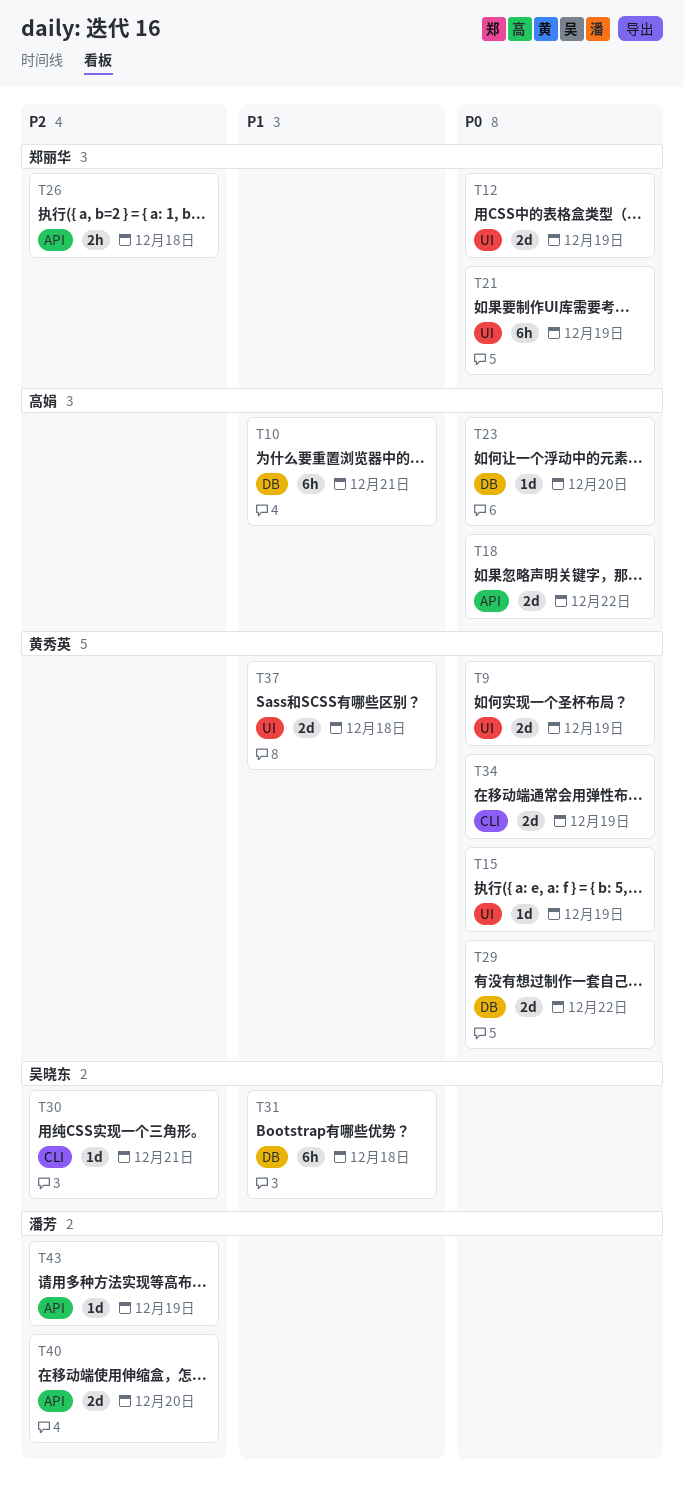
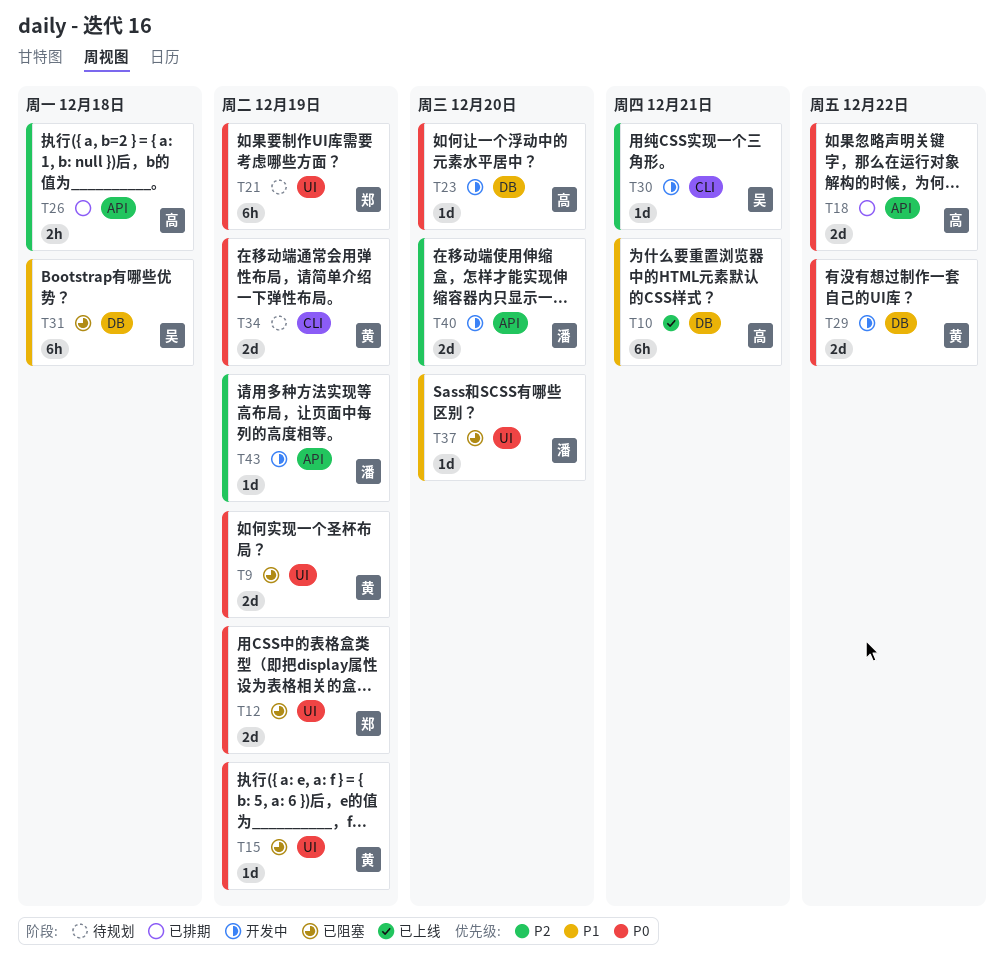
T26, owner: 郑丽华 -> 高娟
T37, owner: 黄秀英 -> 潘芳
T37, estimate: 2d -> 1d
T37, due: Dec 18 -> Dec 20

